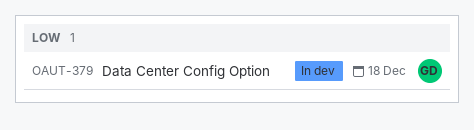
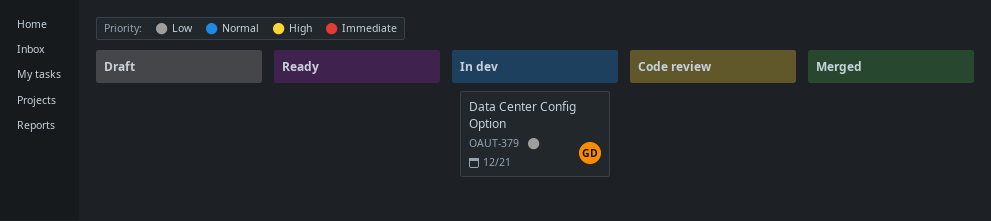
OAUT-379, due: Dec 18 -> Dec 21

